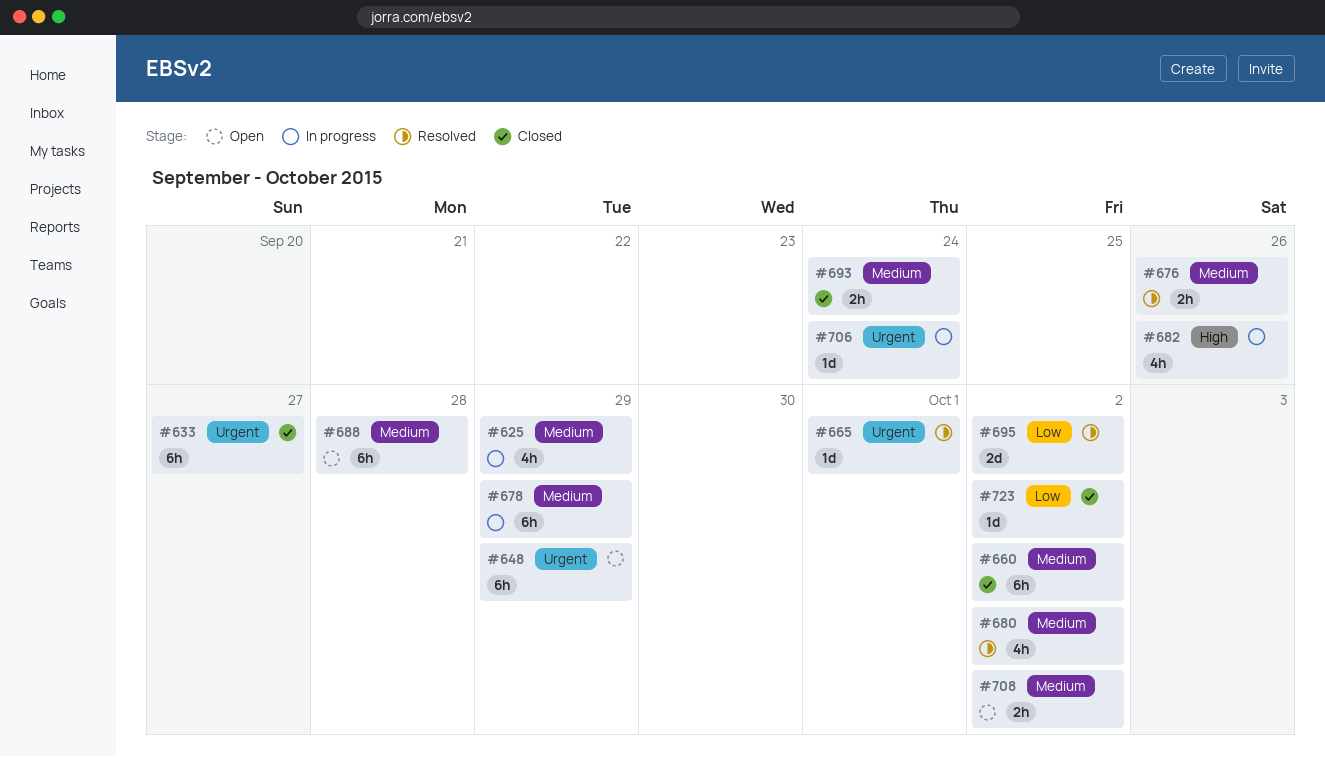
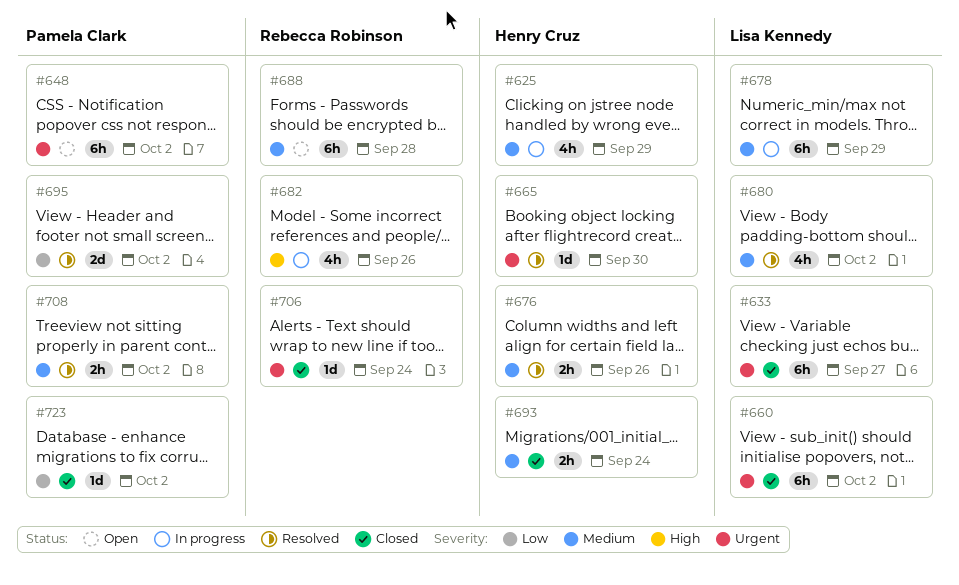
#648, due: Sep 29 -> Oct 2
#660, priority: Medium -> Urgent
#665, due: Oct 1 -> Sep 30
#706, status: In progress -> Closed
#708, status: Open -> Resolved

